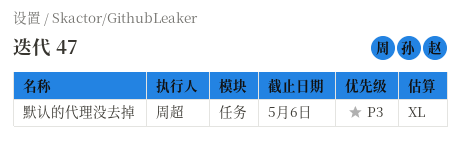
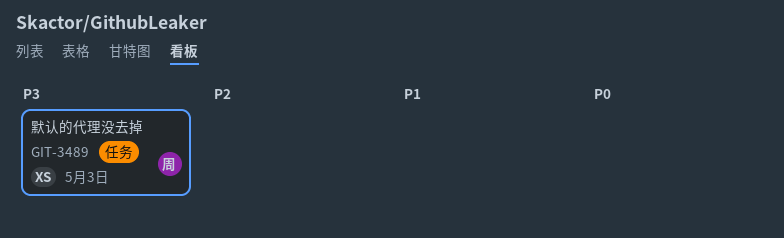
默认的代理没去掉, estimate: XL -> XS
默认的代理没去掉, due: May 6 -> May 3

